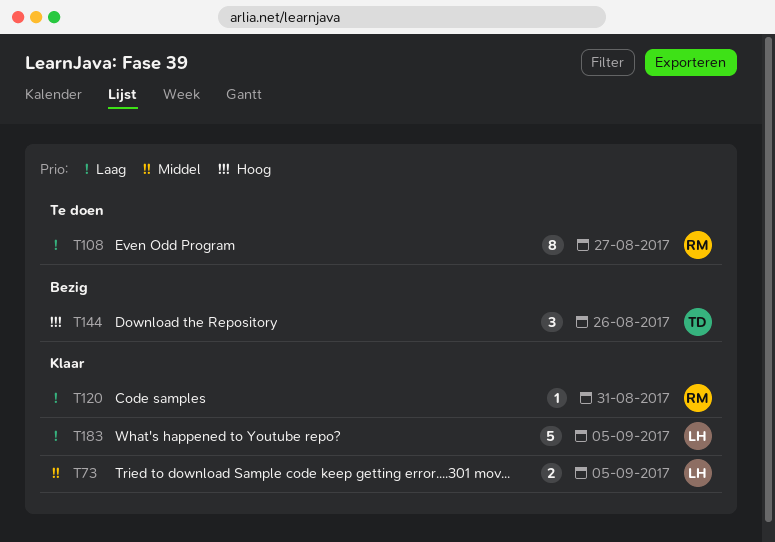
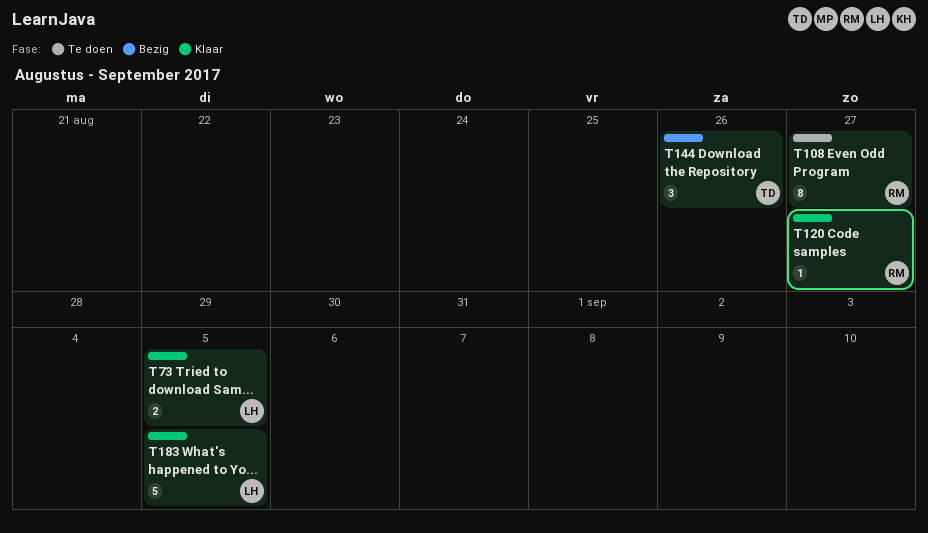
T120, due: Aug 31 -> Aug 27

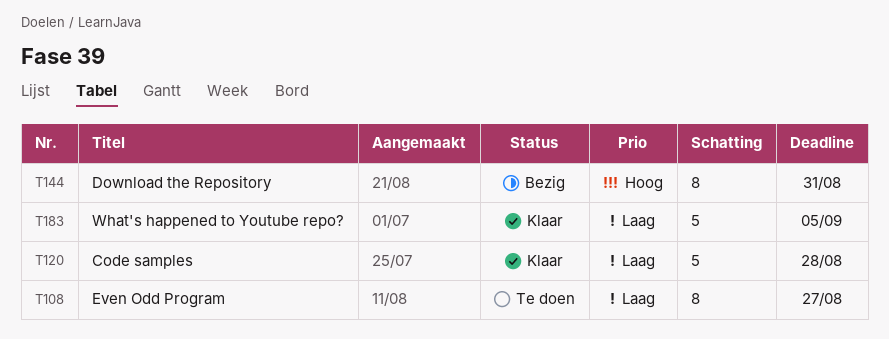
T73: present -> none
T120, estimate: 1 -> 5
T120, due: Aug 27 -> Aug 28
T144, estimate: 3 -> 8
T144, due: Aug 26 -> Aug 31

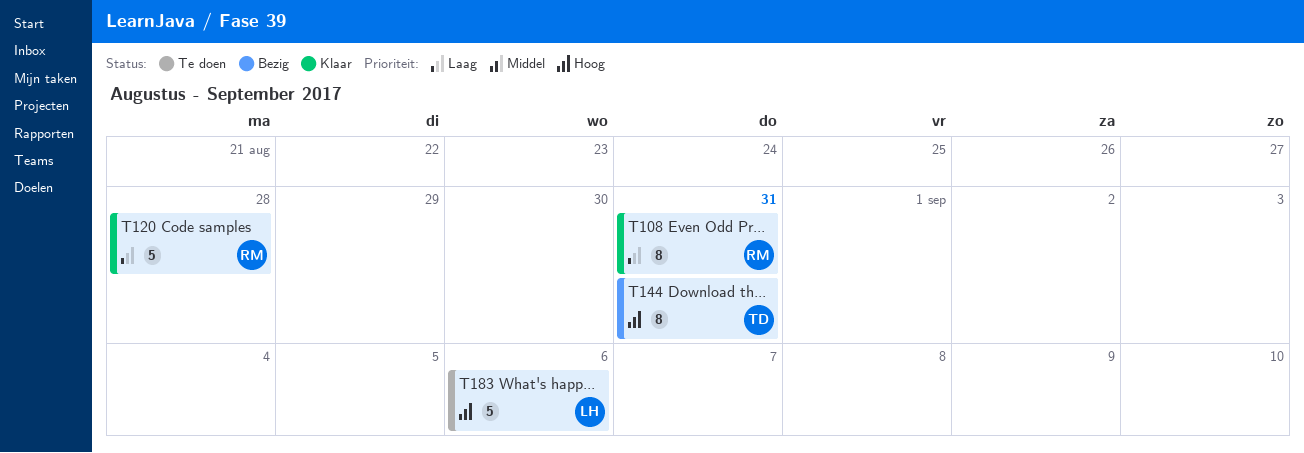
T108, status: Te doen -> Klaar
T108, due: Aug 27 -> Aug 31
T183, status: Klaar -> Te doen
T183, priority: Laag -> Hoog
T183, due: Sep 5 -> Sep 6

